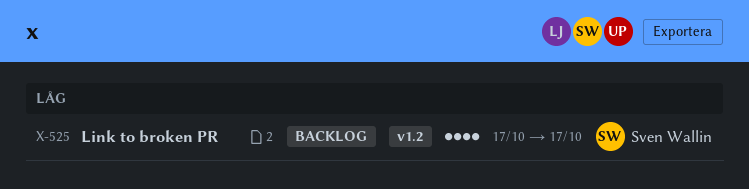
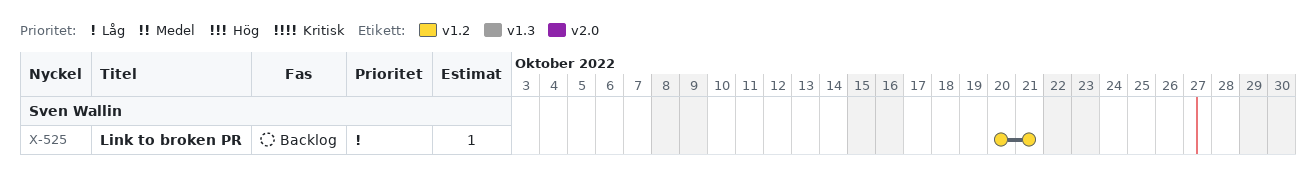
X-525, estimate: 4 -> 1
X-525, start: Oct 17 -> Oct 20
X-525, due: Oct 17 -> Oct 21

